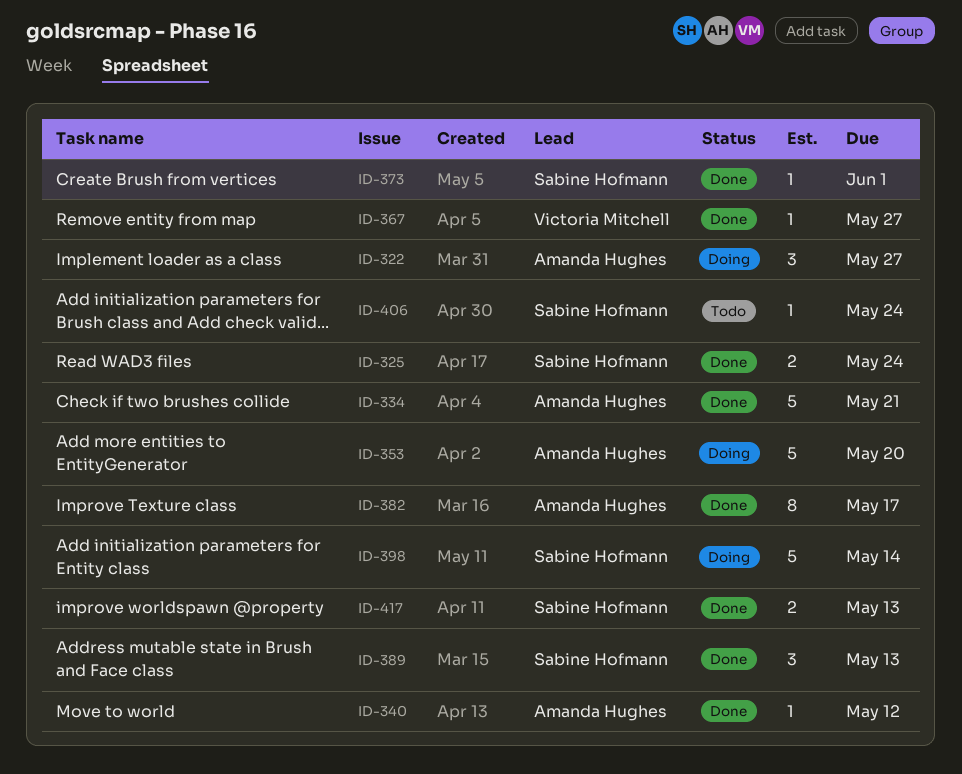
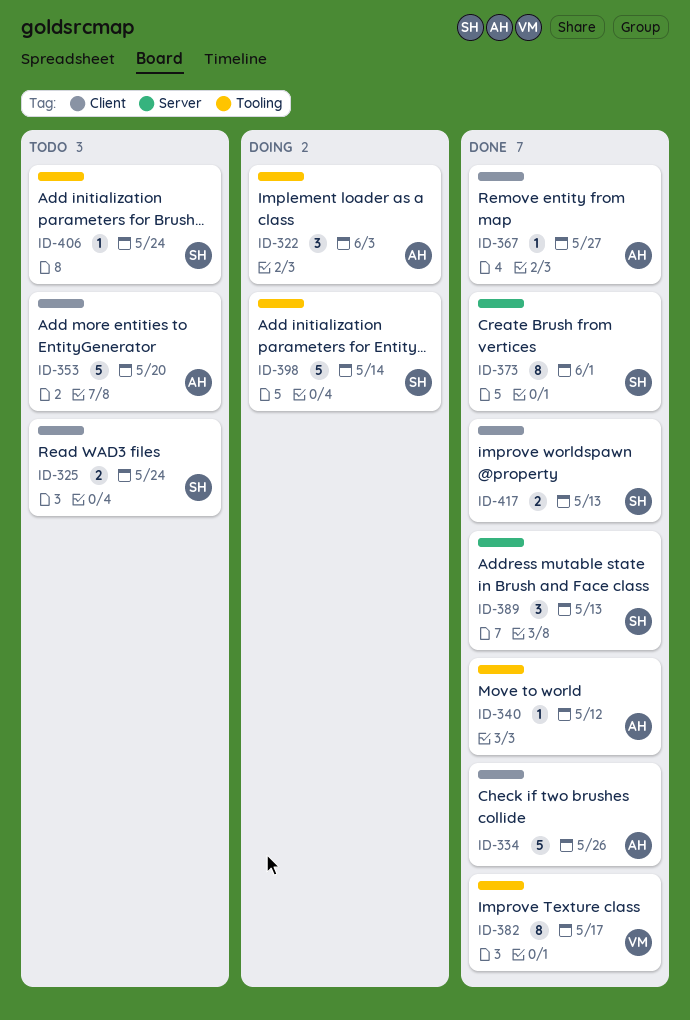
ID-322, due: May 27 -> Jun 3
ID-325, status: Done -> Todo
ID-334, due: May 21 -> May 26
ID-353, status: Doing -> Todo
ID-367, owner: Victoria Mitchell -> Amanda Hughes
ID-373, estimate: 1 -> 8
ID-382, owner: Amanda Hughes -> Victoria Mitchell

